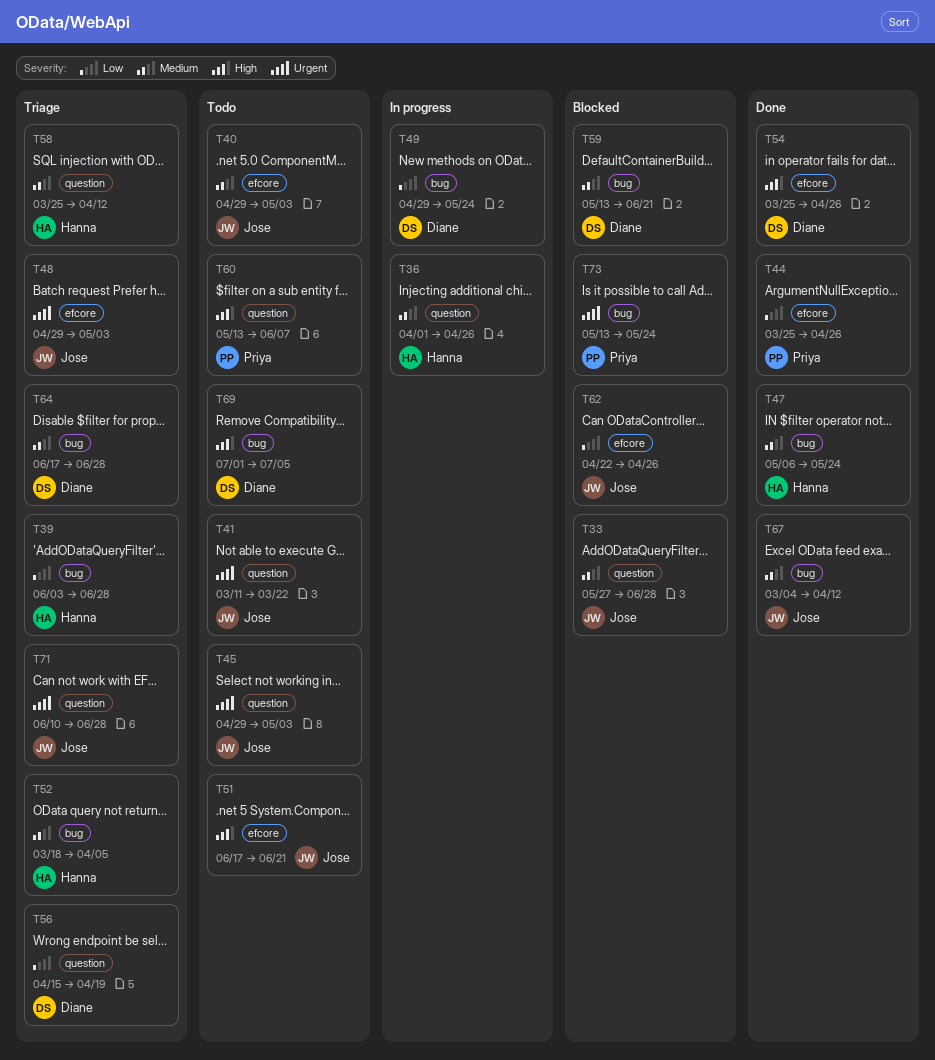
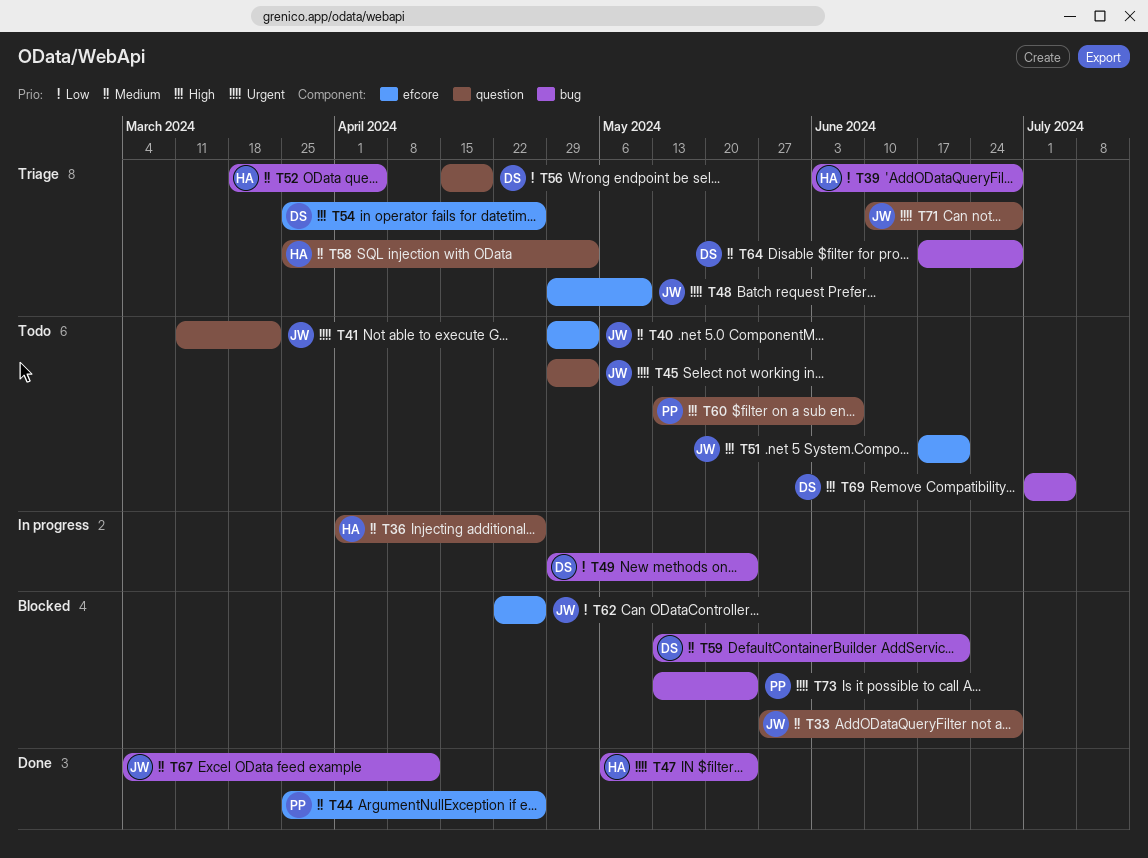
T44, priority: Low -> Medium
T47, priority: Medium -> Urgent
T48, due: May 3 -> May 10
T54, status: Done -> Triage
T58, due: Apr 12 -> May 3

